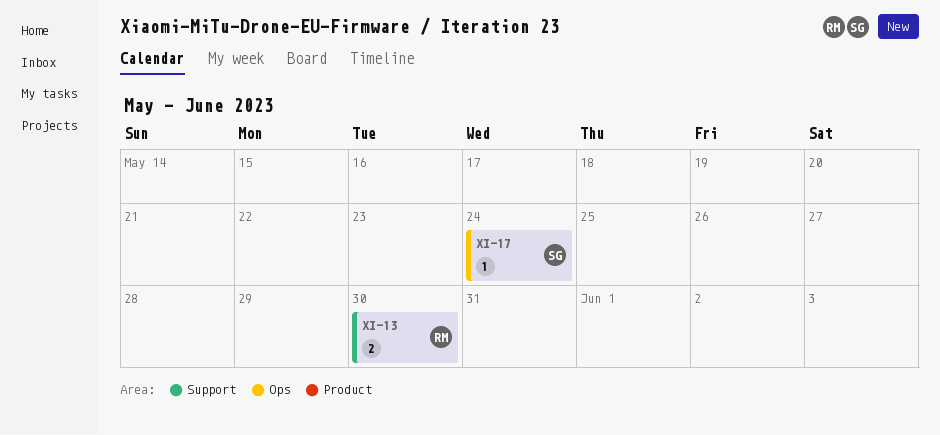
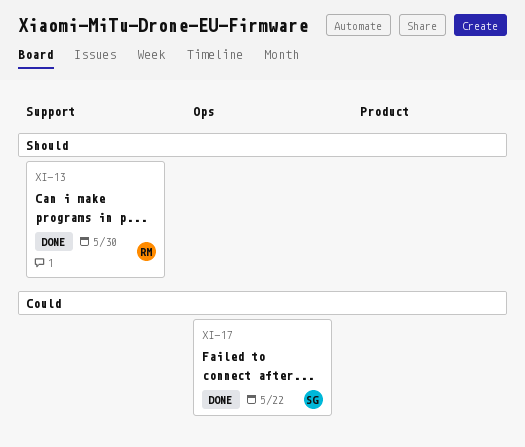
XI-17, due: May 24 -> May 22

